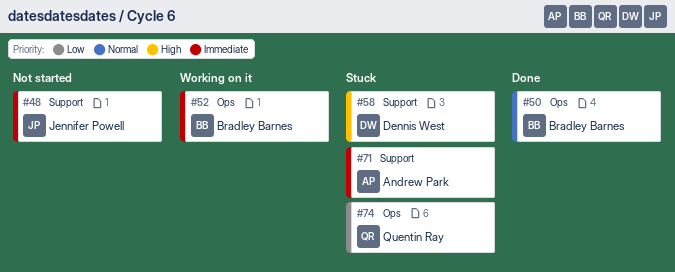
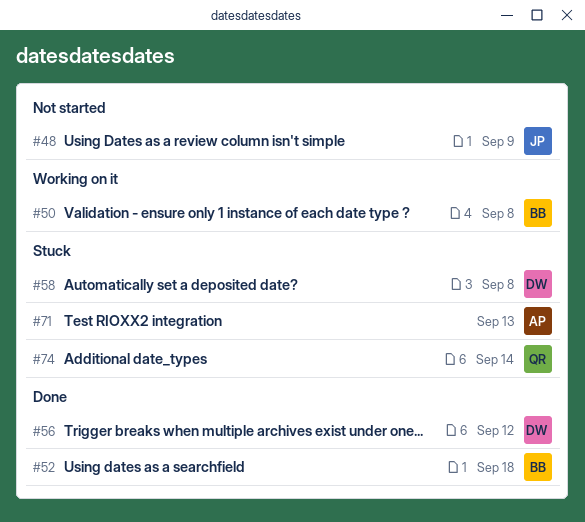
#50, status: Done -> Working on it
#52, status: Working on it -> Done
#56: none -> present

